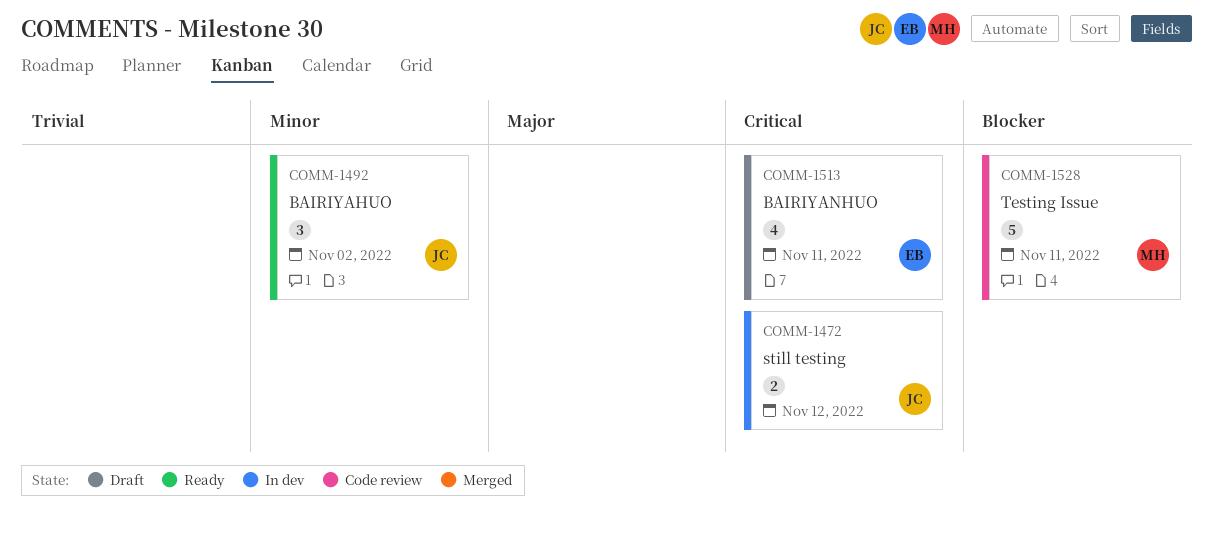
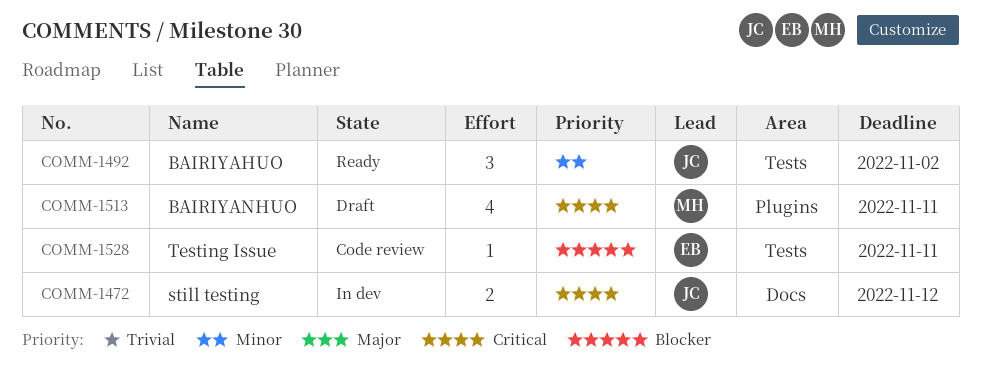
COMM-1513, owner: EB -> MH
COMM-1528, owner: MH -> EB
COMM-1528, estimate: 5 -> 1

